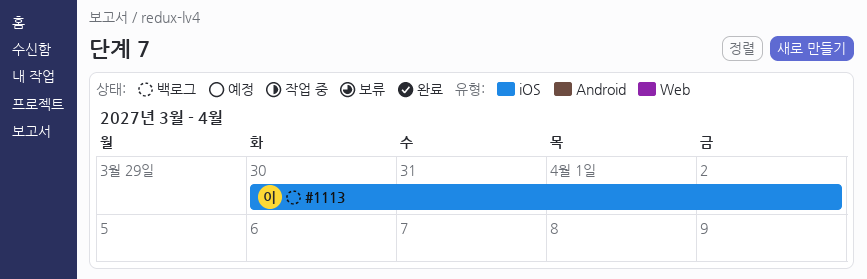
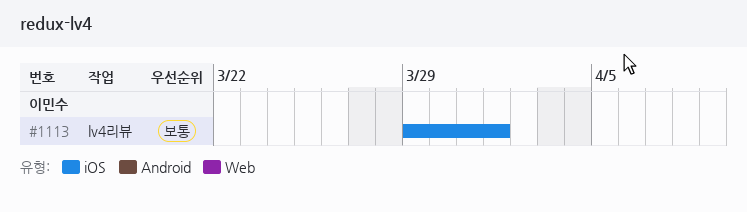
#1113, start: Mar 30 -> Mar 29
#1113, due: Apr 2 -> Apr 1

